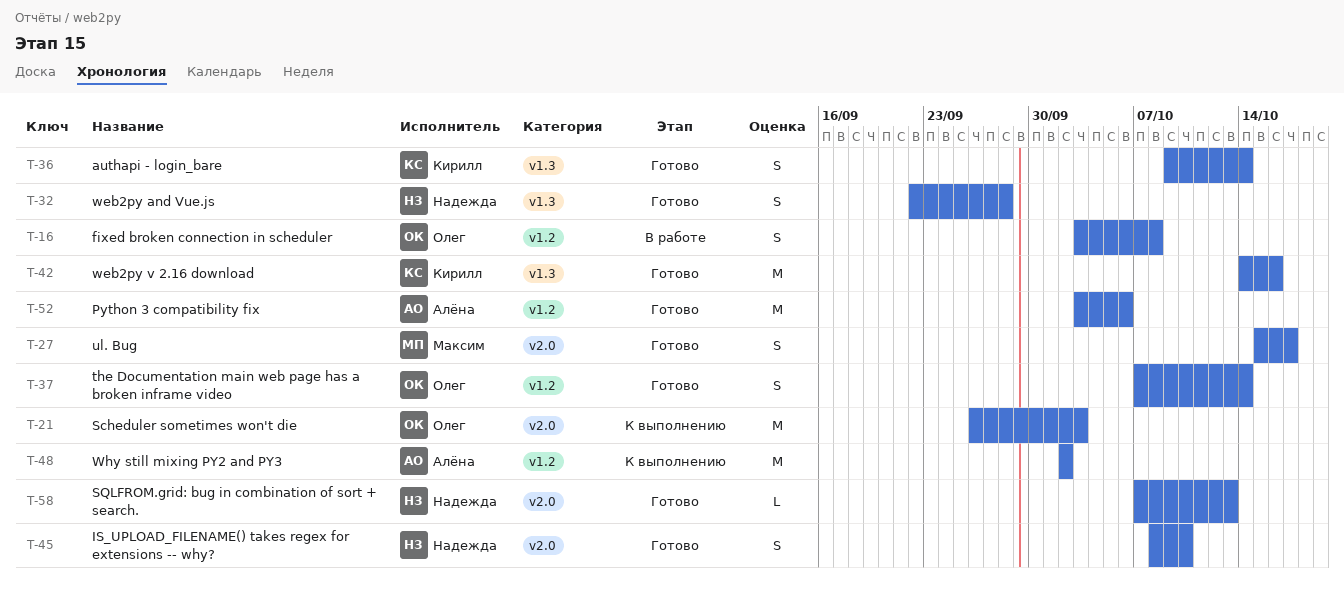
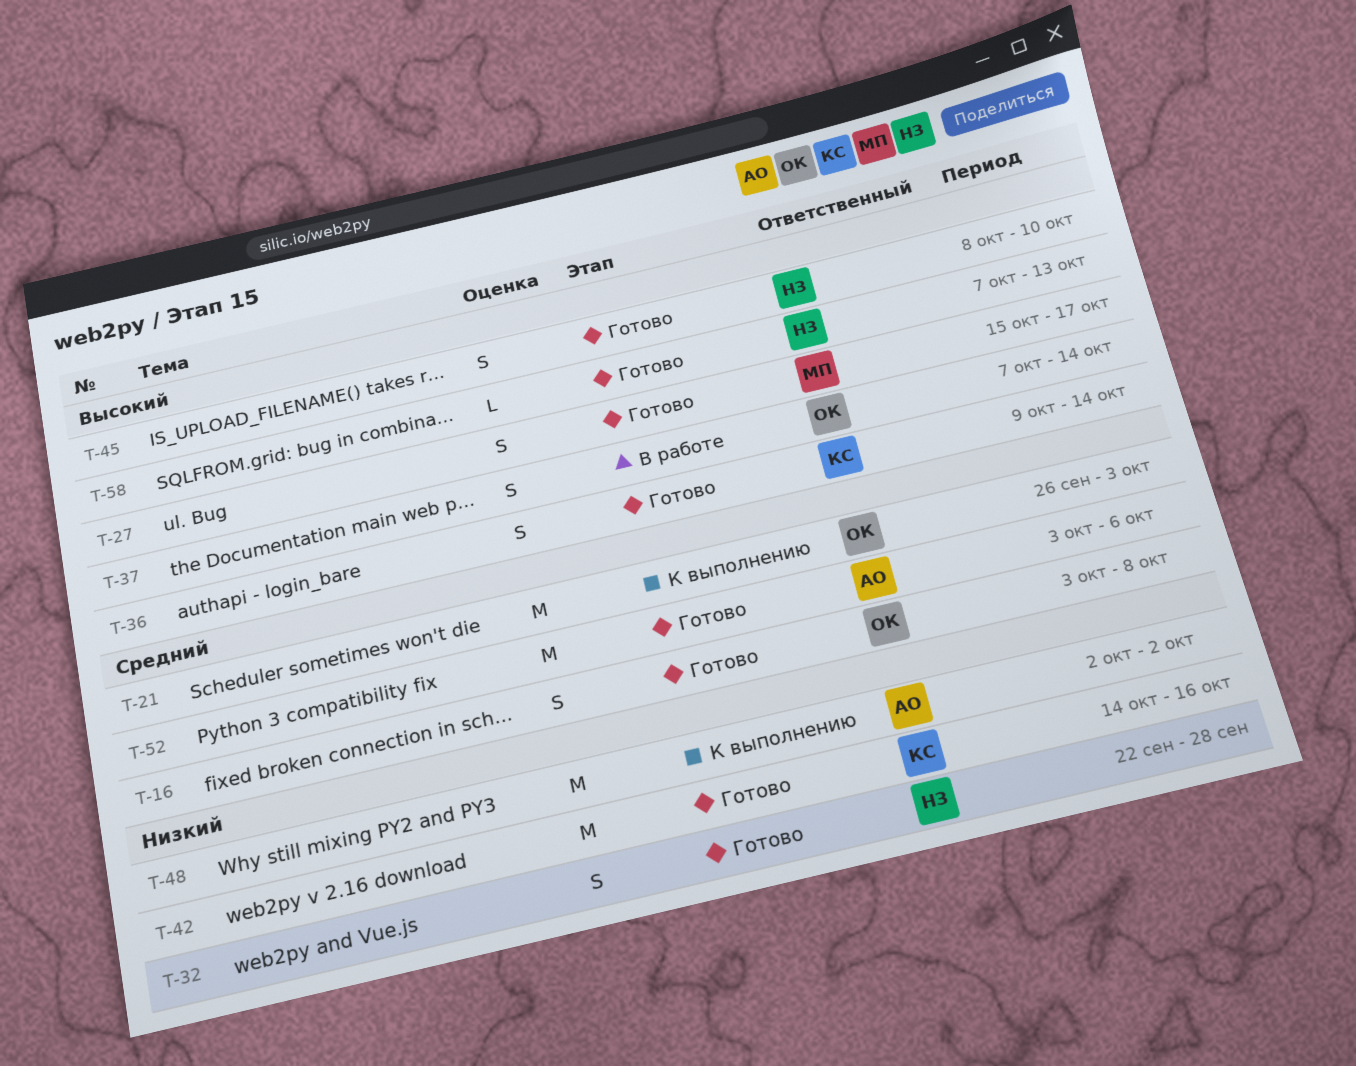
T-16, status: В работе -> Готово
T-37, status: Готово -> В работе

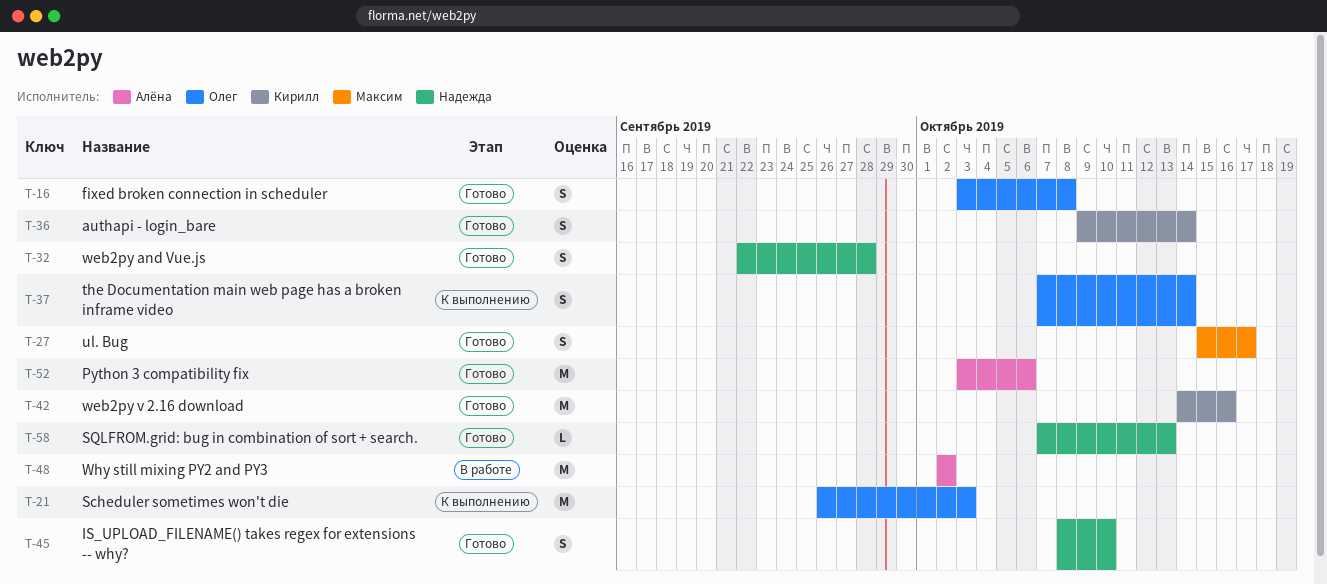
T-37, status: В работе -> К выполнению
T-48, status: К выполнению -> В работе

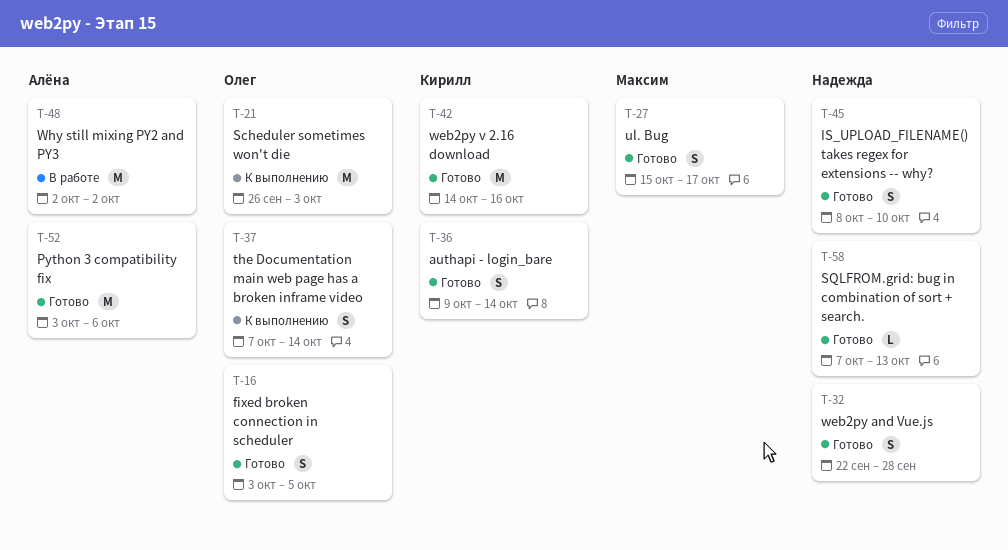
T-16, due: Oct 8 -> Oct 5

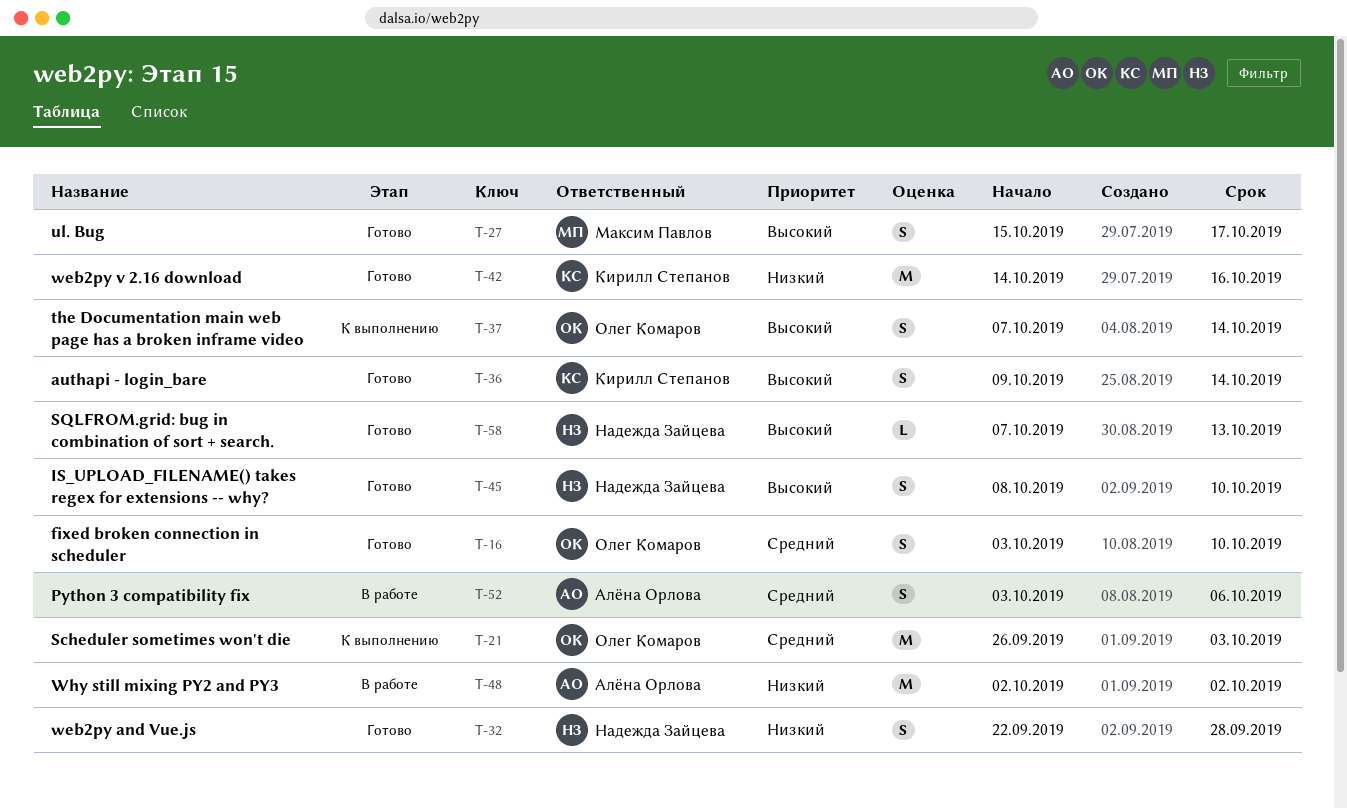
T-16, due: Oct 5 -> Oct 10
T-52, status: Готово -> В работе
T-52, estimate: M -> S

